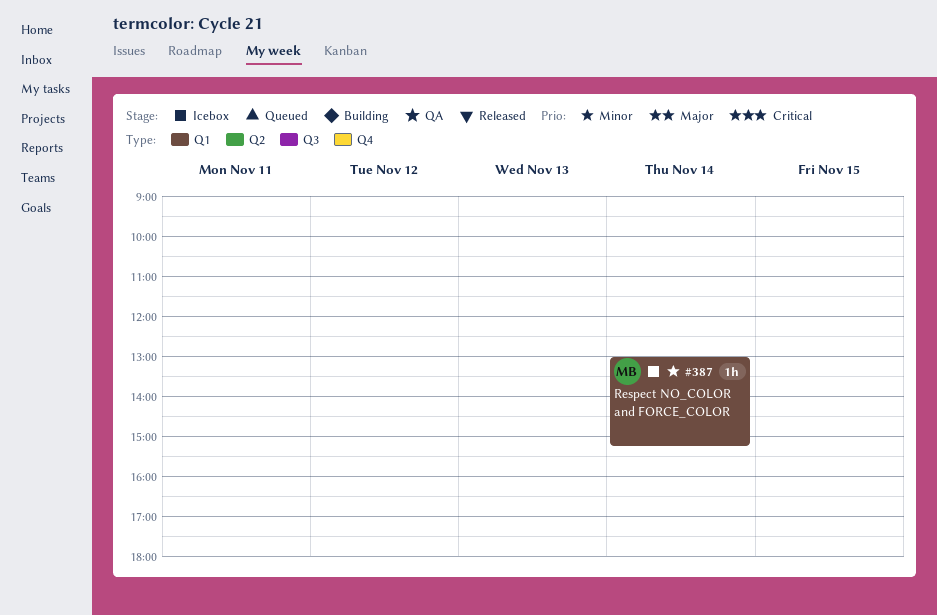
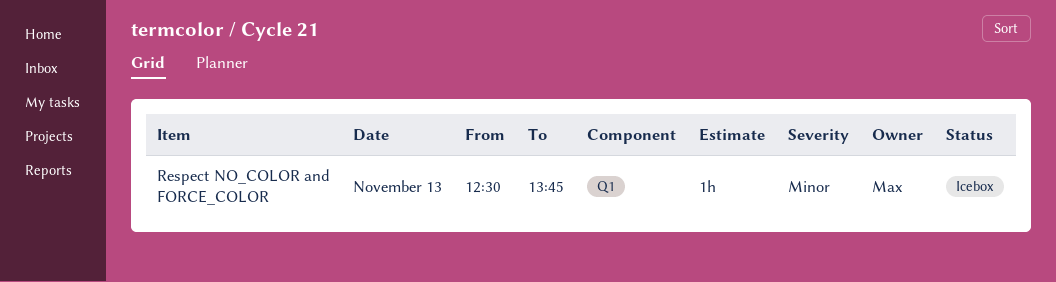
Respect NO_COLOR and FORCE_COLOR, day: Nov 14 -> Nov 13
Respect NO_COLOR and FORCE_COLOR, begins: 13:00 -> 12:30
Respect NO_COLOR and FORCE_COLOR, ends: 15:15 -> 13:45

